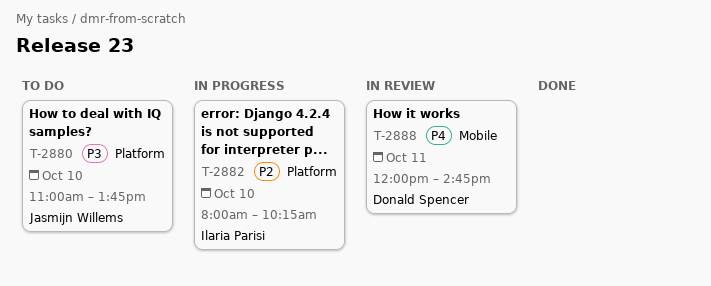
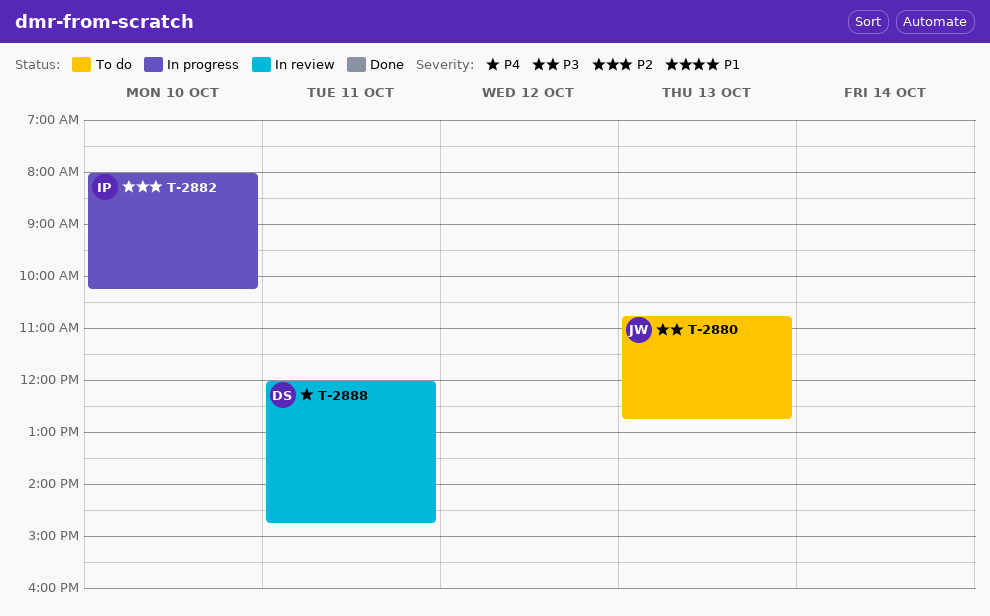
T-2880, day: Oct 10 -> Oct 13
T-2880, begins: 11:00 -> 10:45
T-2880, ends: 13:45 -> 12:45

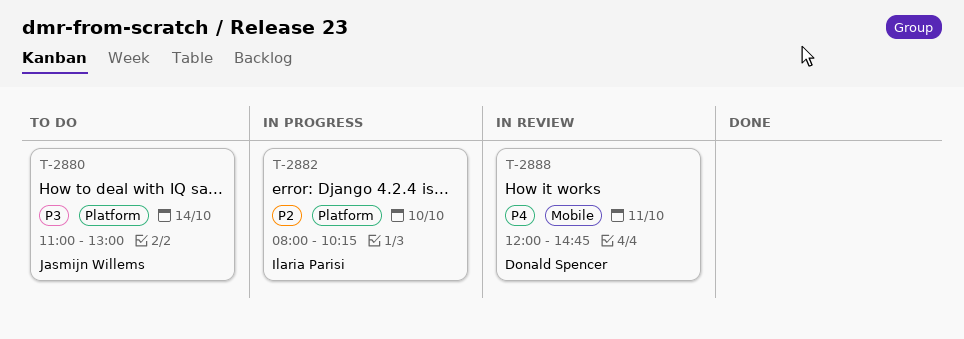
T-2880, day: Oct 13 -> Oct 14
T-2880, begins: 10:45 -> 11:00
T-2880, ends: 12:45 -> 13:00

